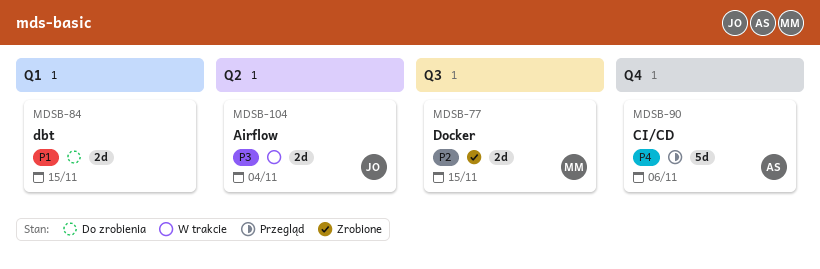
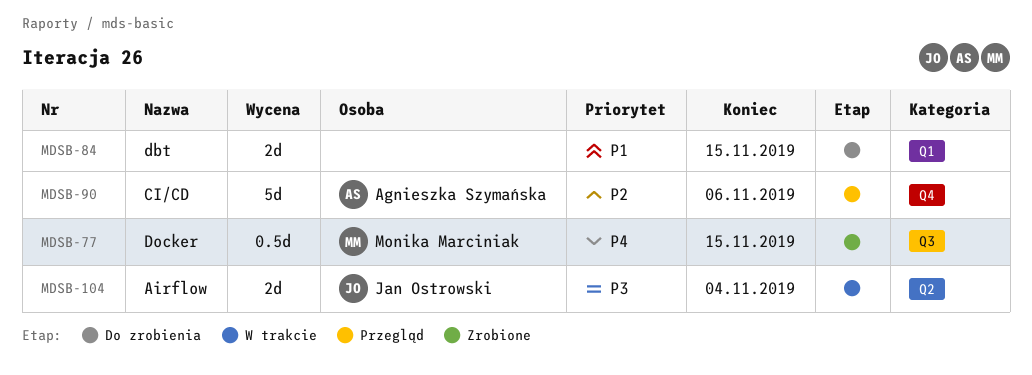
MDSB-77, priority: P2 -> P4
MDSB-77, estimate: 2d -> 0.5d
MDSB-90, priority: P4 -> P2

